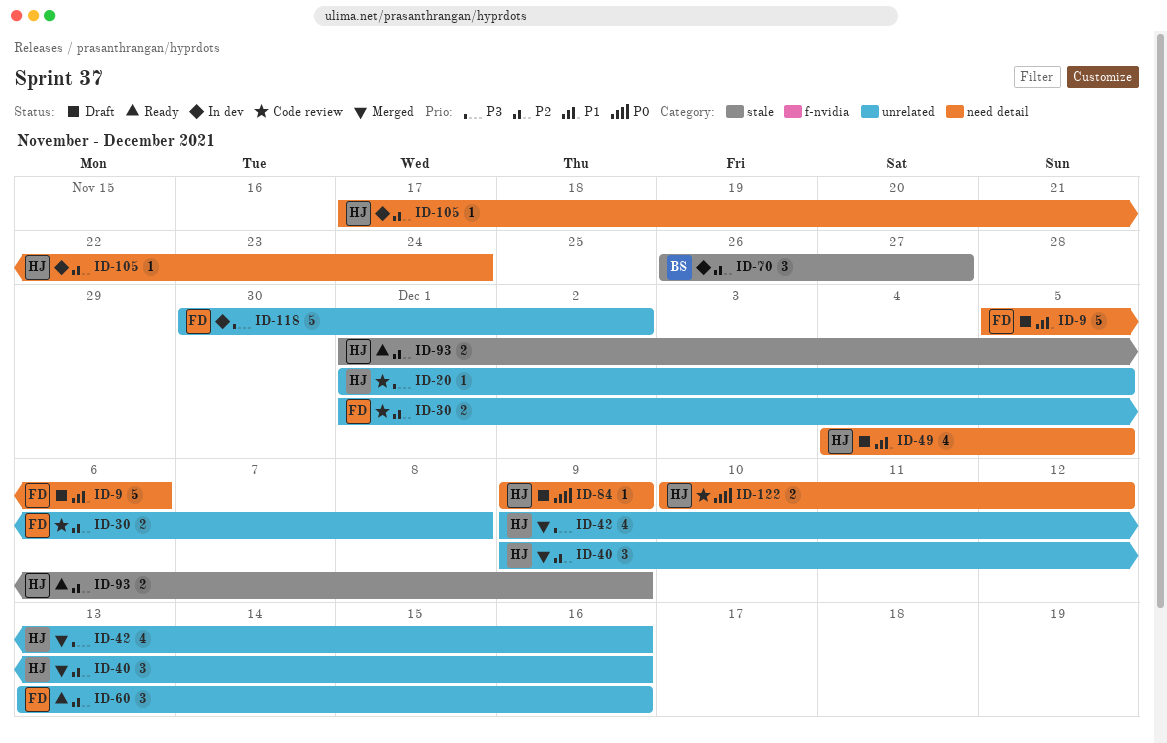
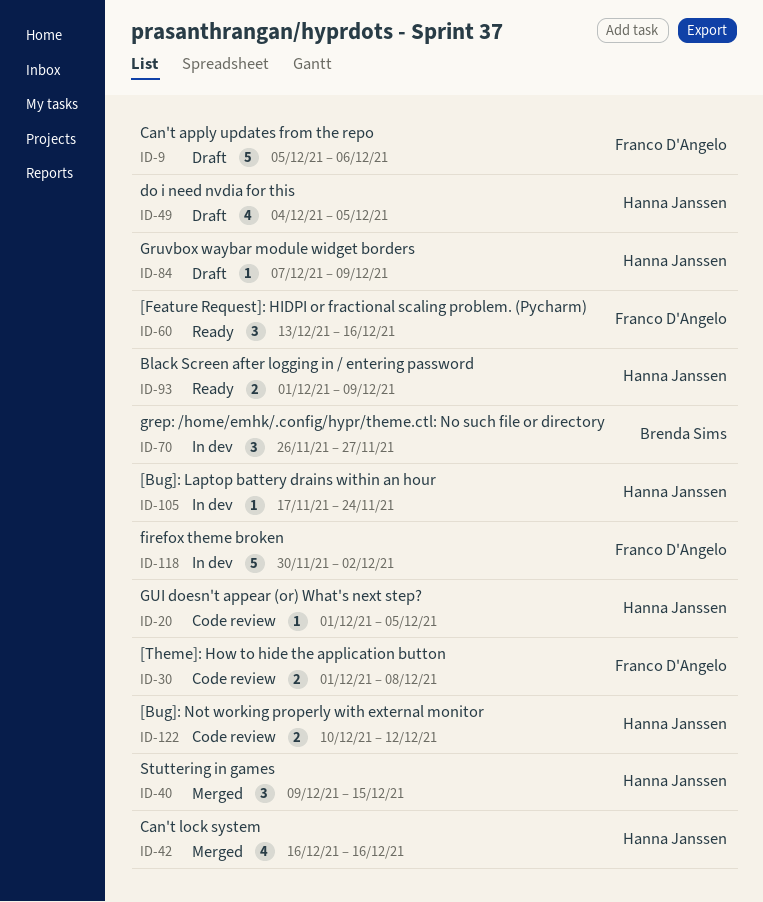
ID-40, due: Dec 16 -> Dec 15
ID-42, start: Dec 9 -> Dec 16
ID-84, start: Dec 9 -> Dec 7

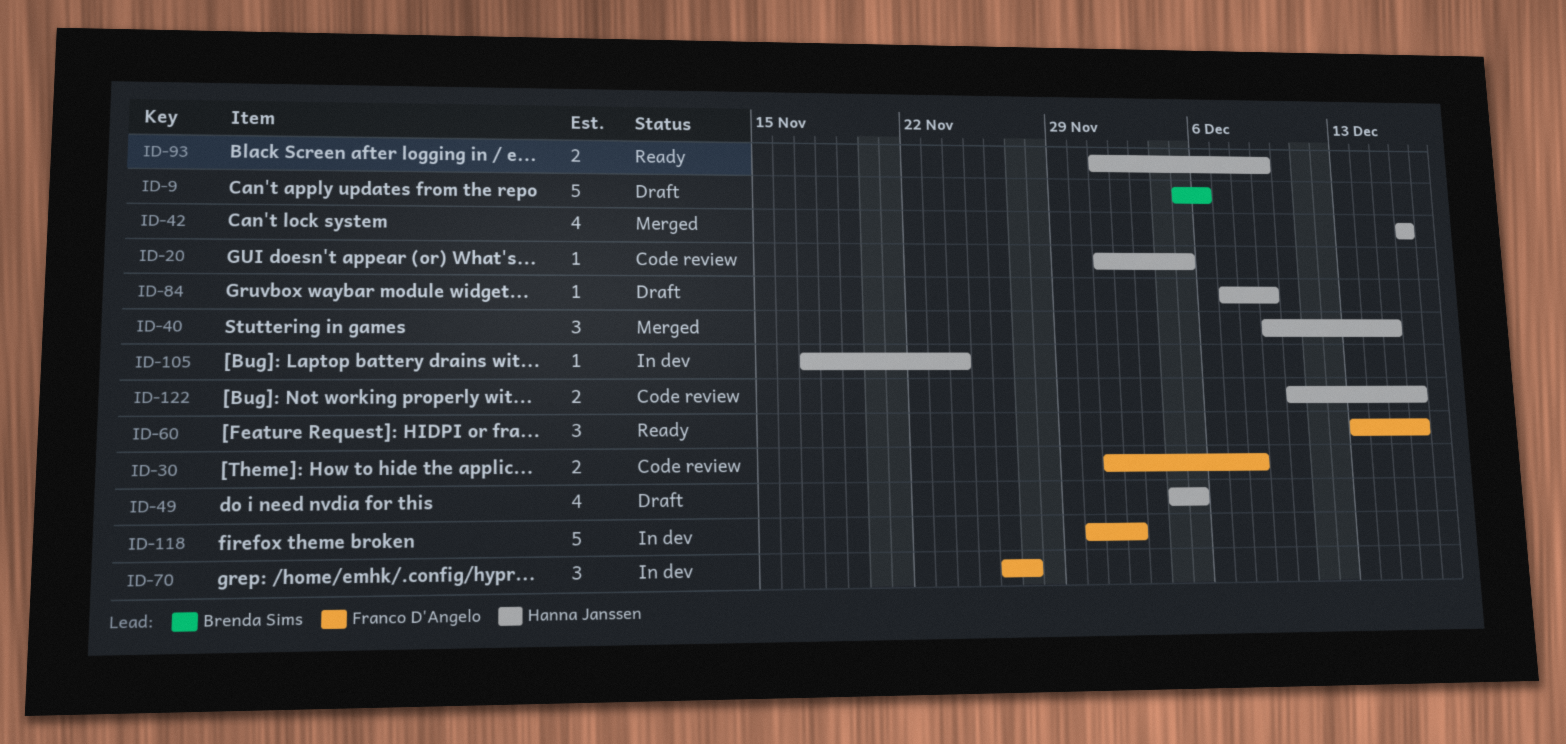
ID-9, owner: Franco D'Angelo -> Brenda Sims
ID-70, owner: Brenda Sims -> Franco D'Angelo
ID-122, due: Dec 12 -> Dec 16

